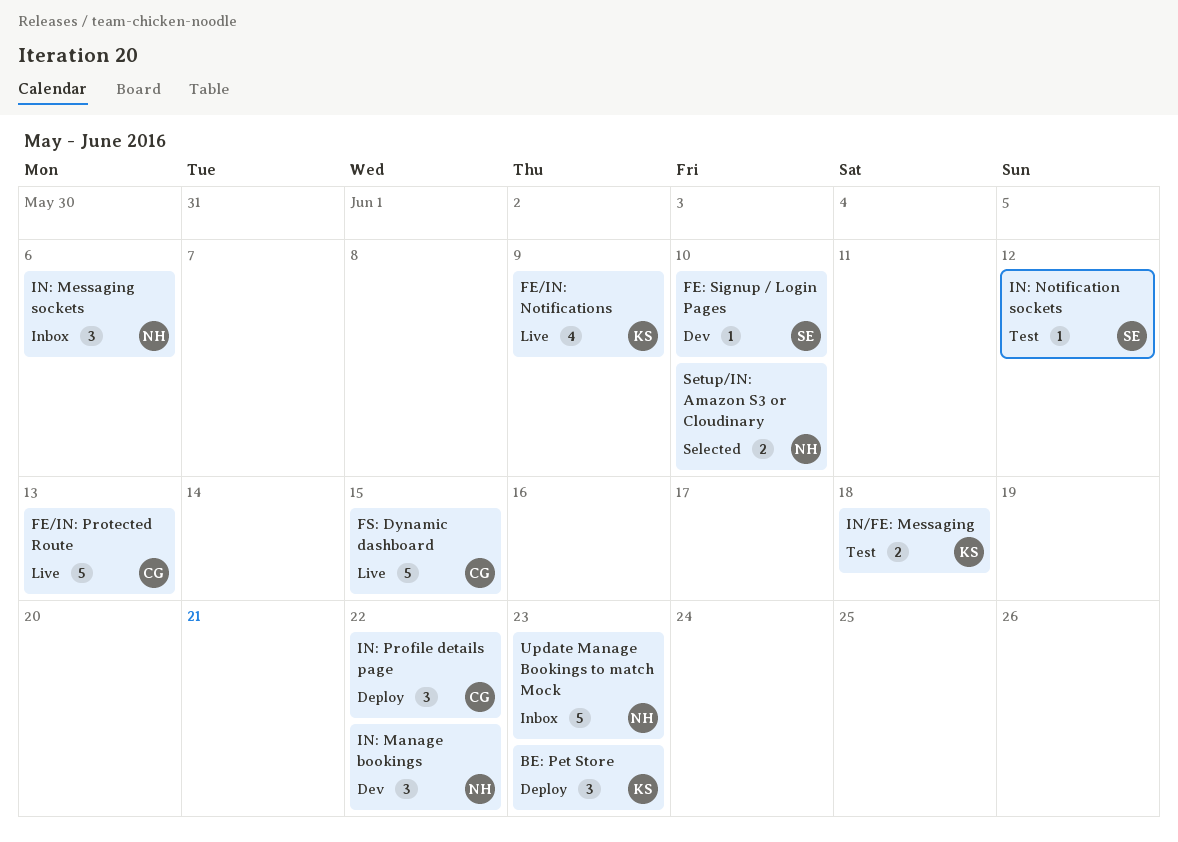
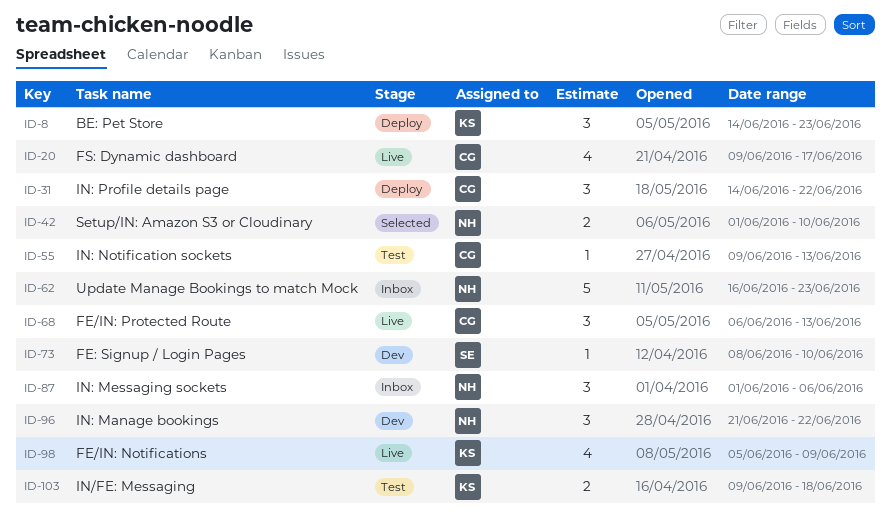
FE/IN: Protected Route, estimate: 5 -> 3
FS: Dynamic dashboard, estimate: 5 -> 4
FS: Dynamic dashboard, due: Jun 15 -> Jun 17
IN: Notification sockets, owner: SE -> CG
IN: Notification sockets, due: Jun 12 -> Jun 13

